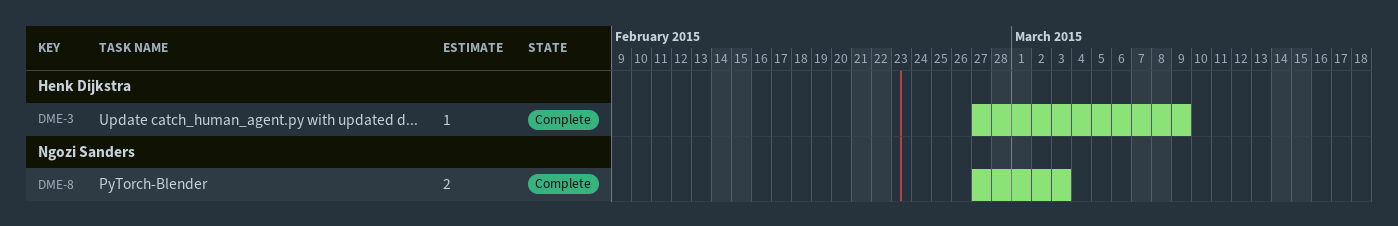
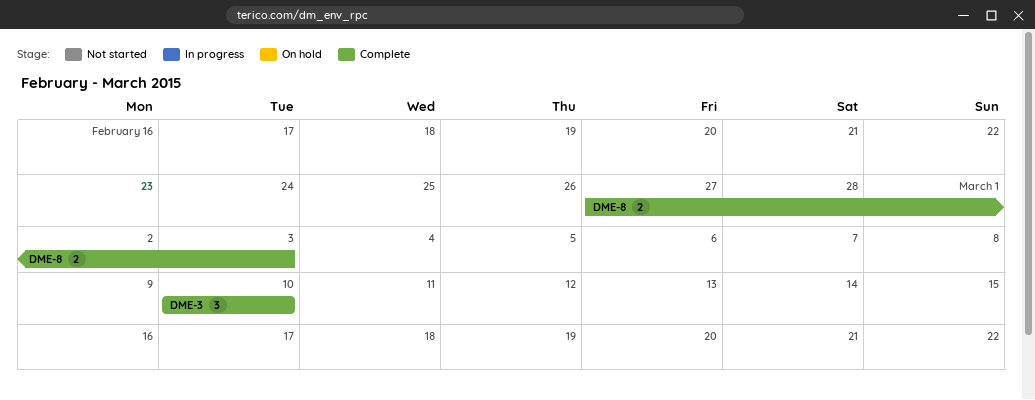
DME-3, estimate: 1 -> 3
DME-3, start: Feb 27 -> Mar 10
DME-3, due: Mar 9 -> Mar 10

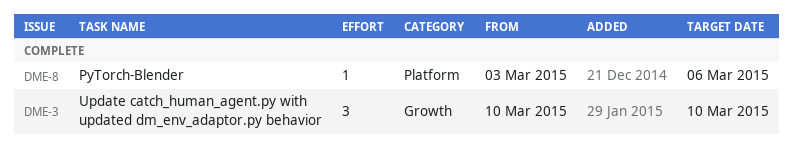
DME-8, estimate: 2 -> 1
DME-8, start: Feb 27 -> Mar 3
DME-8, due: Mar 3 -> Mar 6

